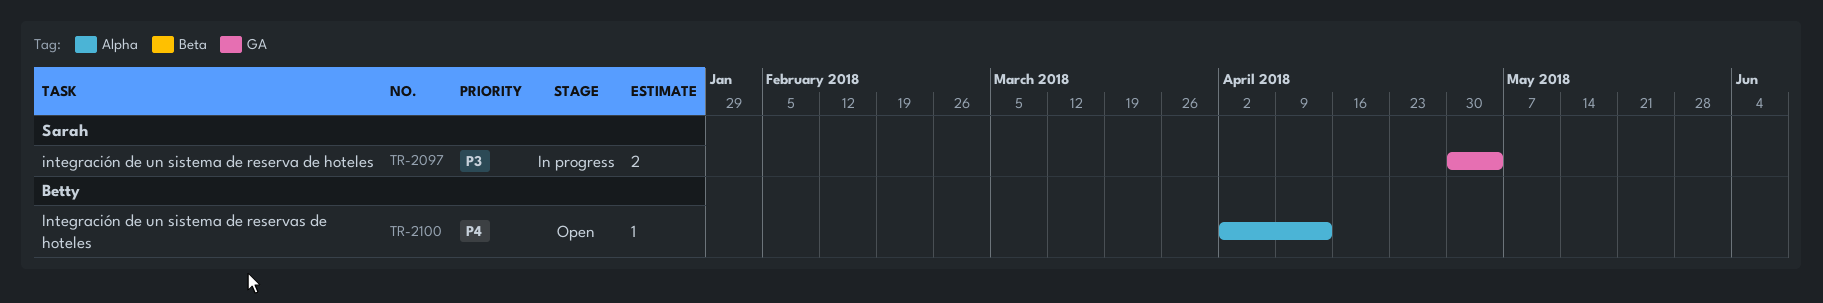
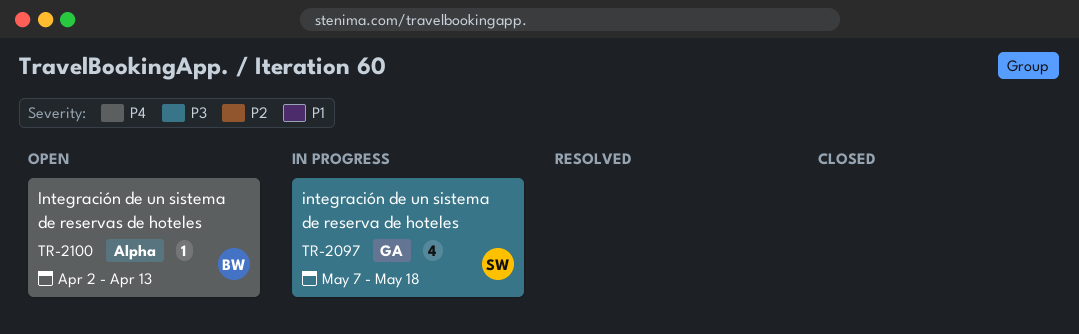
TR-2097, estimate: 2 -> 4
TR-2097, start: Apr 30 -> May 7
TR-2097, due: May 4 -> May 18

